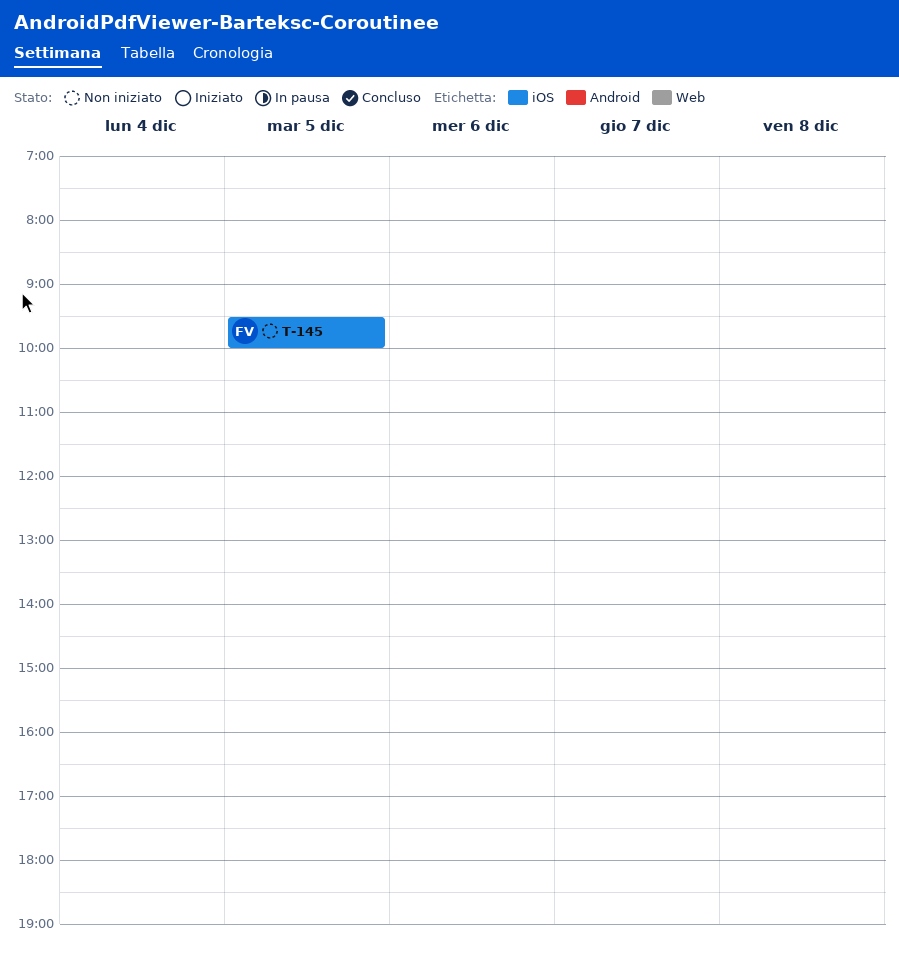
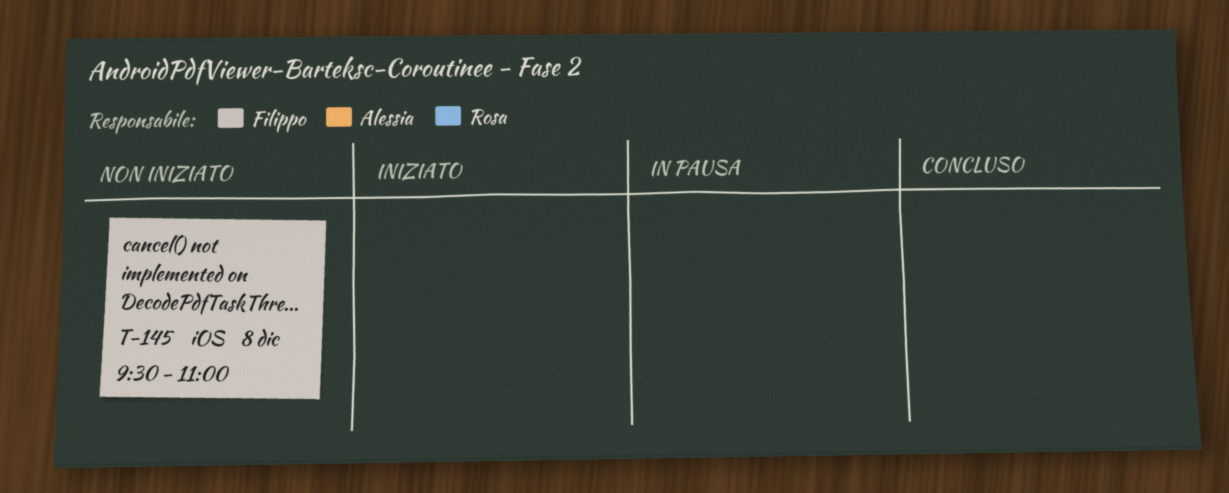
T-145, day: Dec 5 -> Dec 8
T-145, ends: 10:00 -> 11:00

